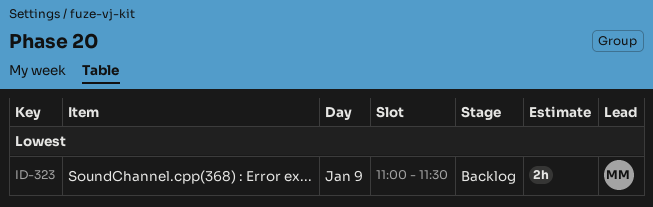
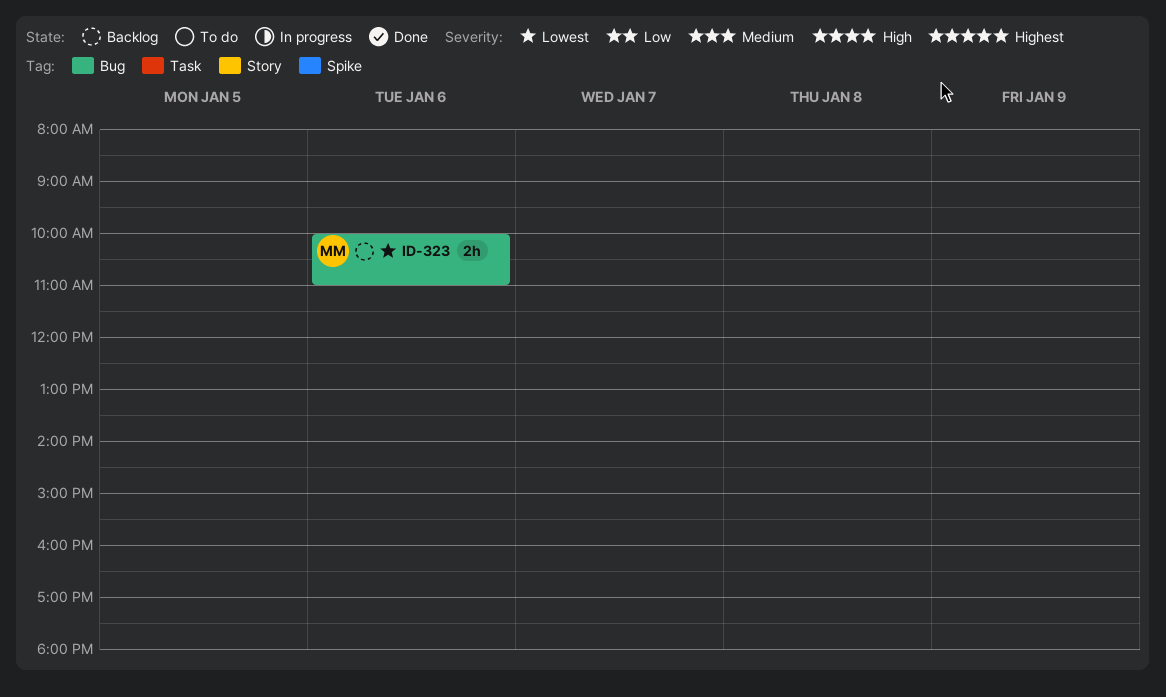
ID-323, day: Jan 9 -> Jan 6
ID-323, begins: 11:00 -> 10:00
ID-323, ends: 11:30 -> 11:00

